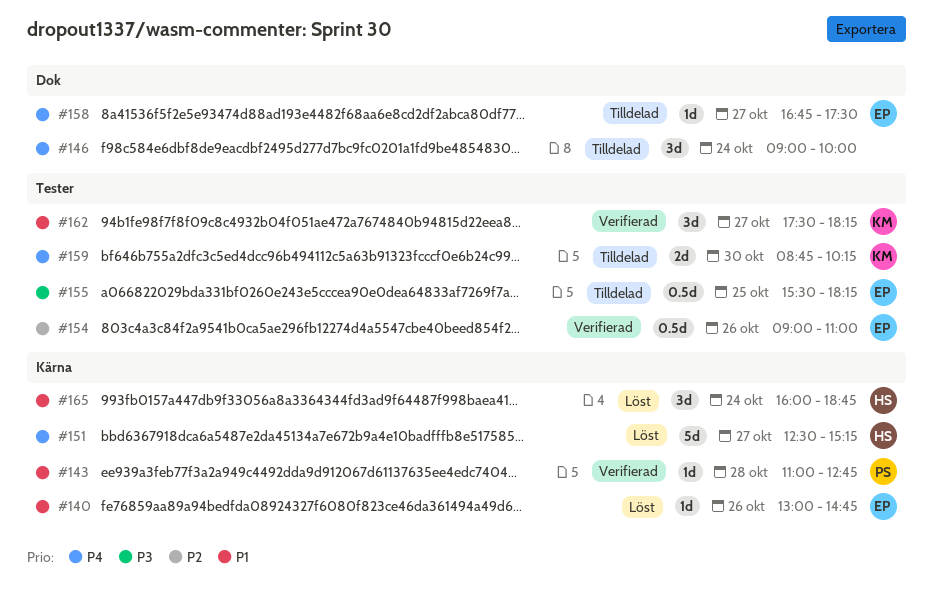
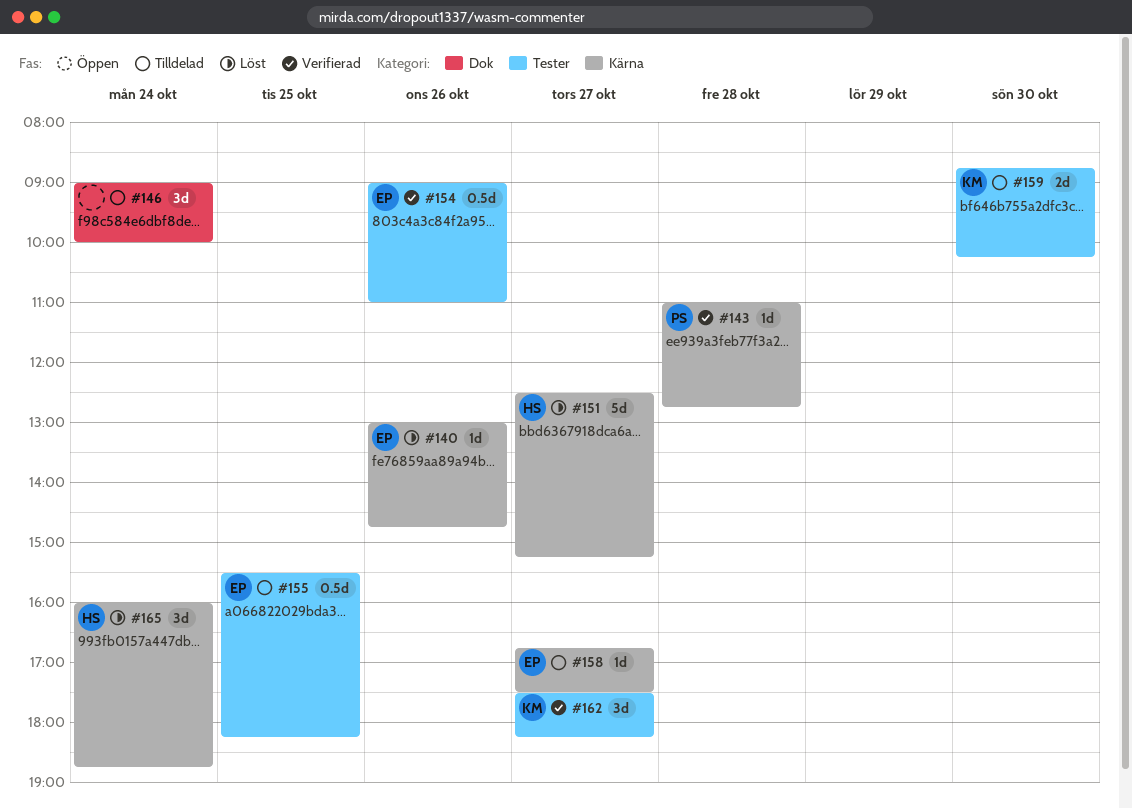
#158, label: Dok -> Kärna

